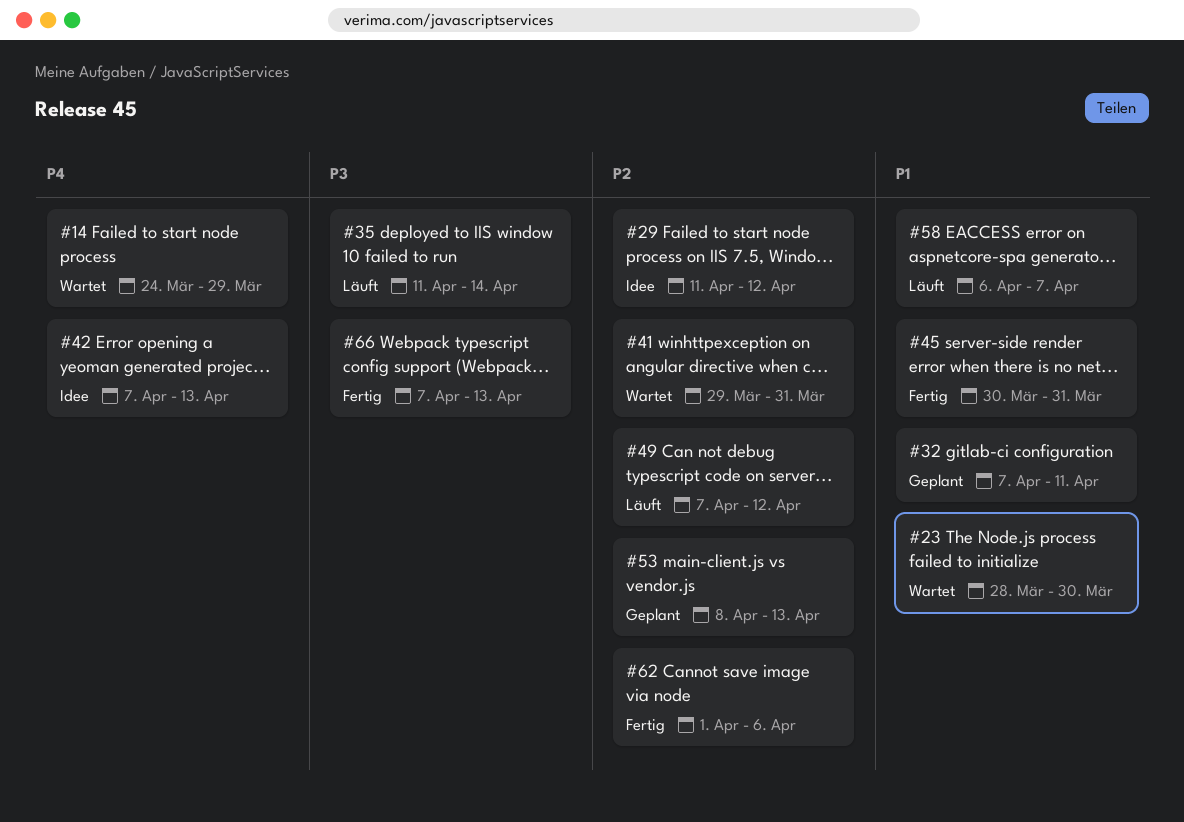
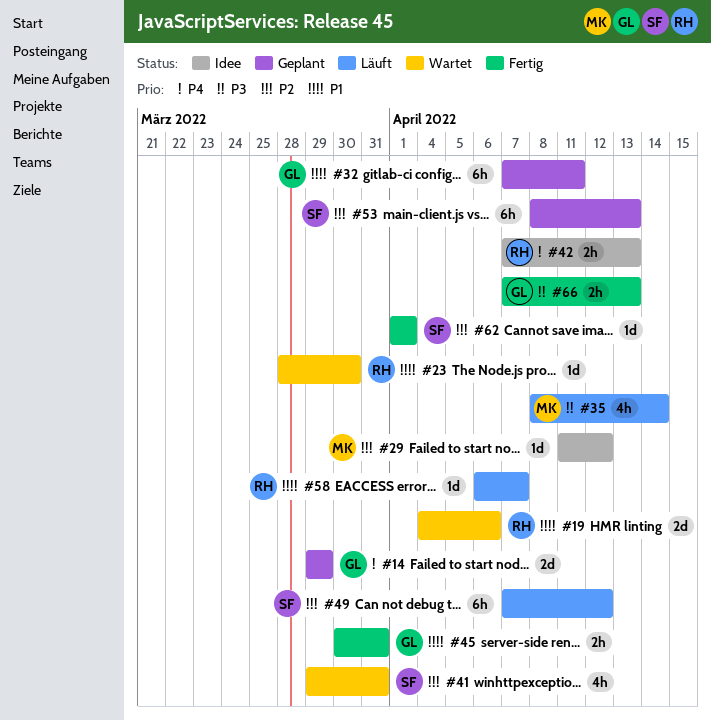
#14, status: Wartet -> Geplant
#14, start: Mar 24 -> Mar 29
#19: none -> present
#35, start: Apr 11 -> Apr 8
#62, due: Apr 6 -> Apr 1

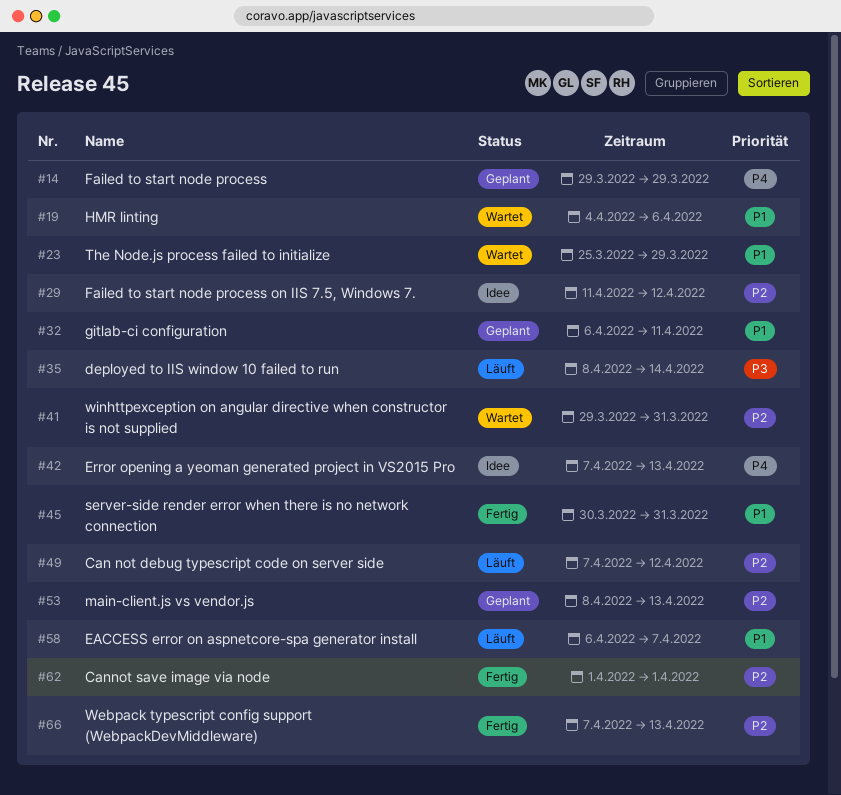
#23, start: Mar 28 -> Mar 25
#23, due: Mar 30 -> Mar 29
#32, start: Apr 7 -> Apr 6
#66, priority: P3 -> P2

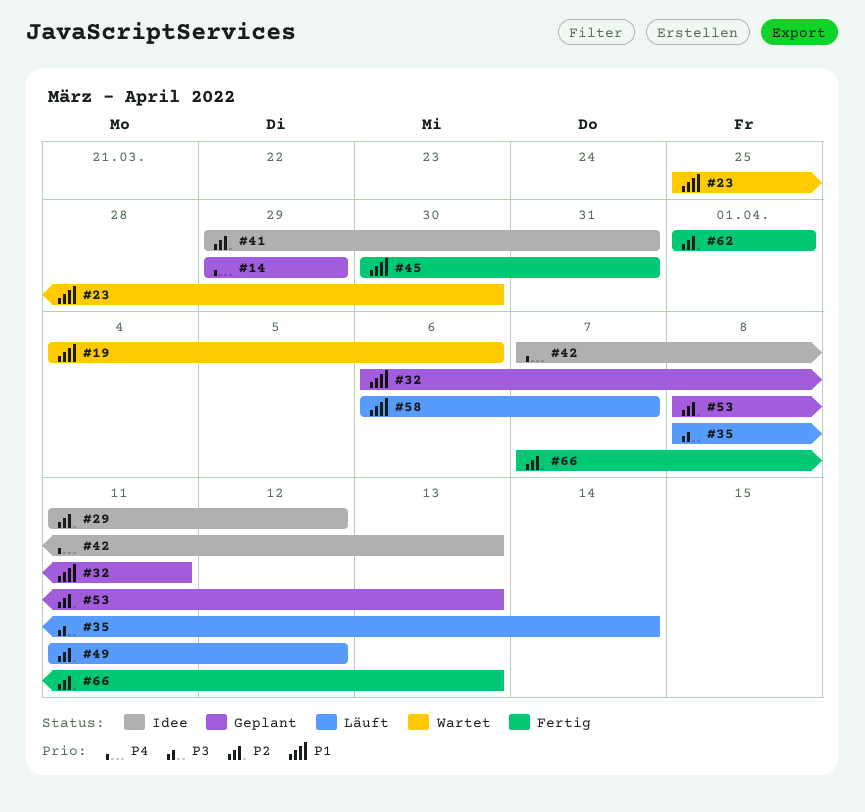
#23, due: Mar 29 -> Mar 30
#41, status: Wartet -> Idee
#49, start: Apr 7 -> Apr 11

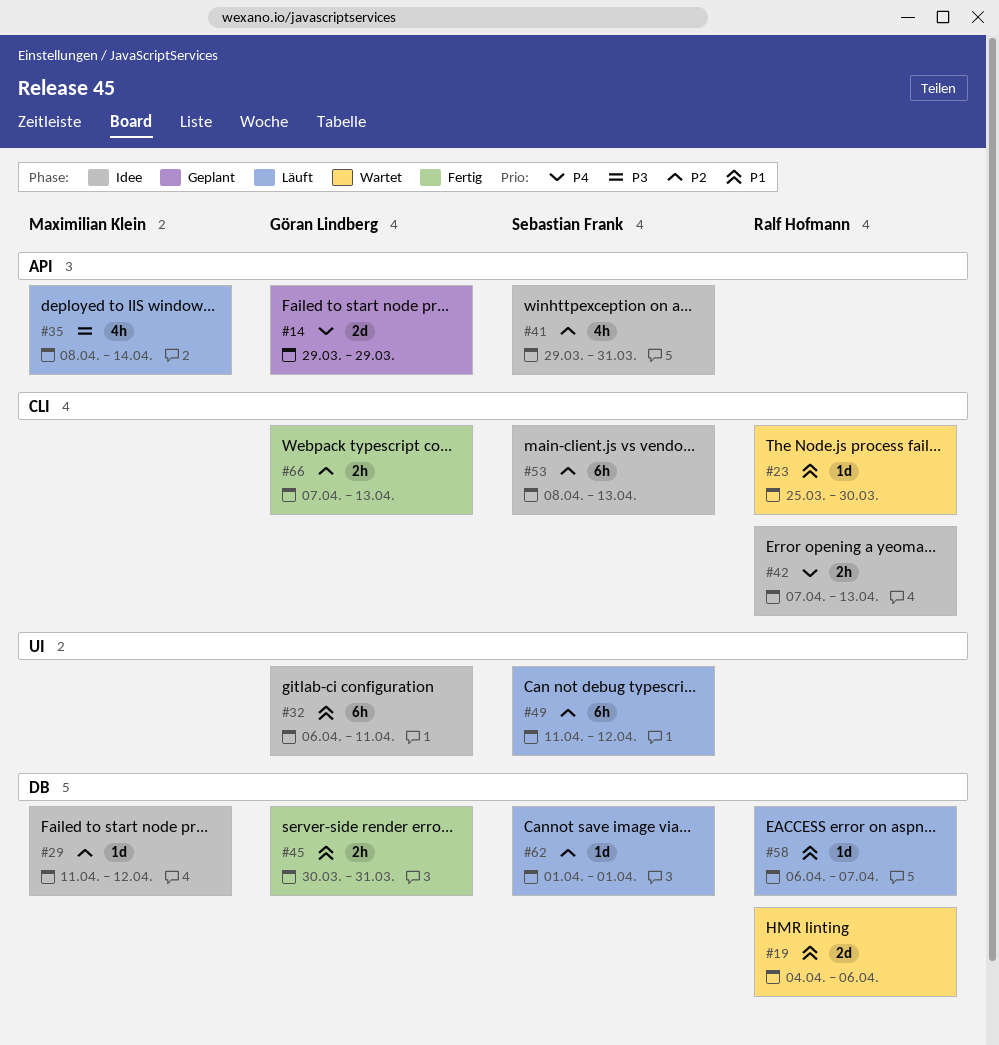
#32, status: Geplant -> Idee
#53, status: Geplant -> Idee
#62, status: Fertig -> Läuft

